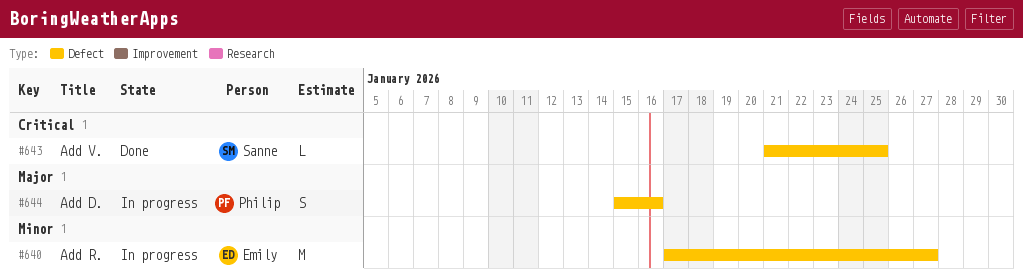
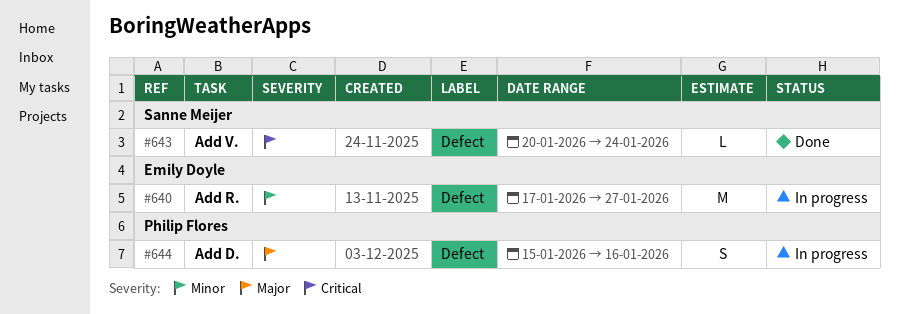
#643, start: Jan 21 -> Jan 20
#643, due: Jan 25 -> Jan 24

